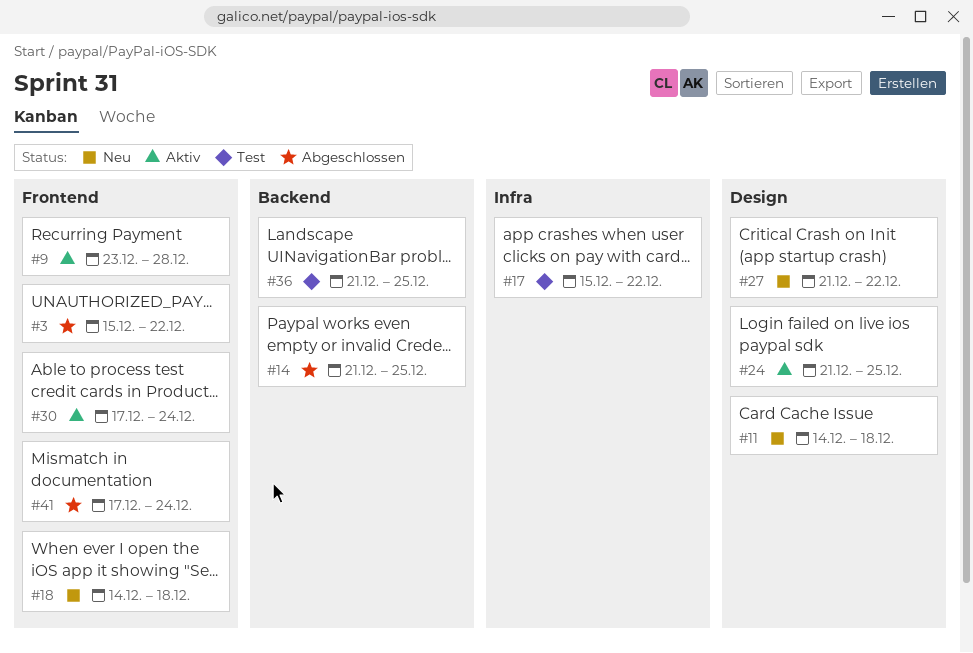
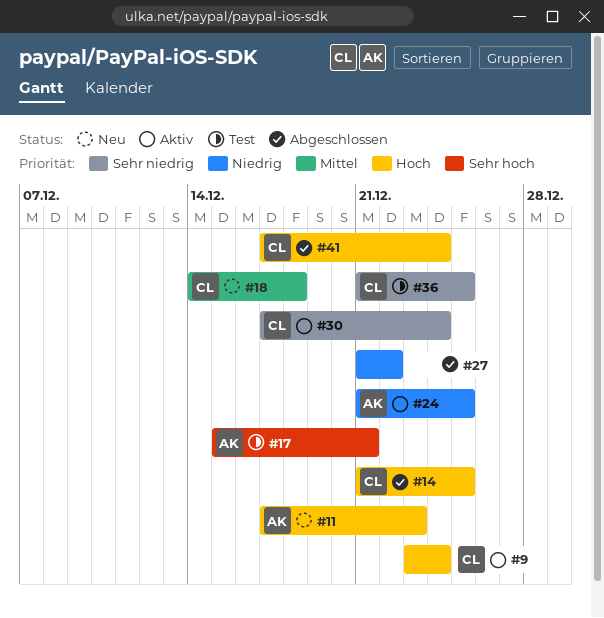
#3: present -> none
#9, due: Dec 28 -> Dec 24
#11, start: Dec 14 -> Dec 17
#11, due: Dec 18 -> Dec 23
#17, due: Dec 22 -> Dec 21
#27, status: Neu -> Abgeschlossen

